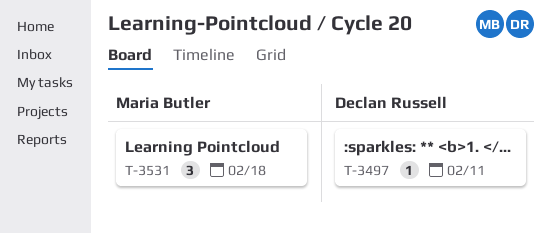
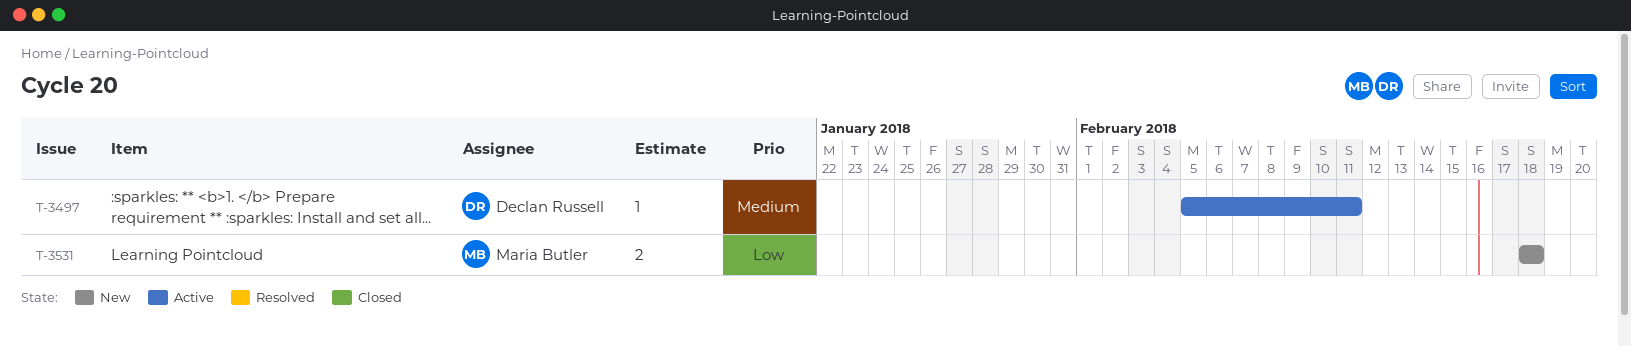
T-3531, estimate: 3 -> 2

